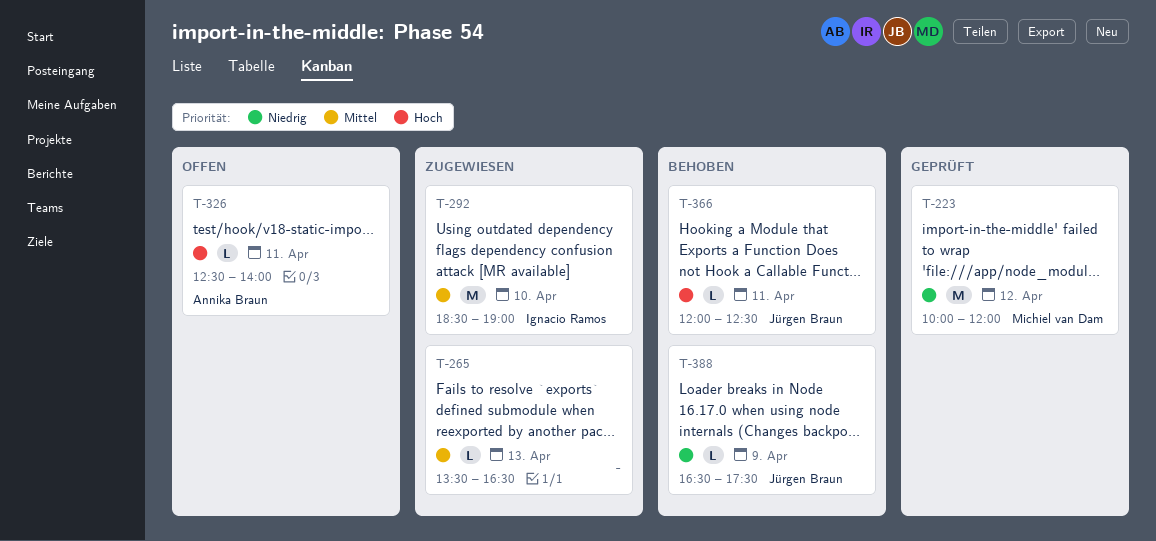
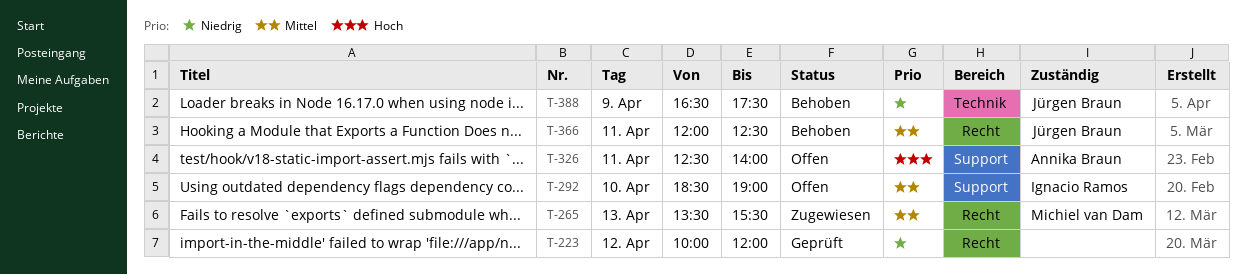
T-223, owner: Michiel van Dam -> none
T-265, owner: none -> Michiel van Dam
T-265, ends: 16:30 -> 15:30
T-292, status: Zugewiesen -> Offen
T-366, priority: Hoch -> Mittel

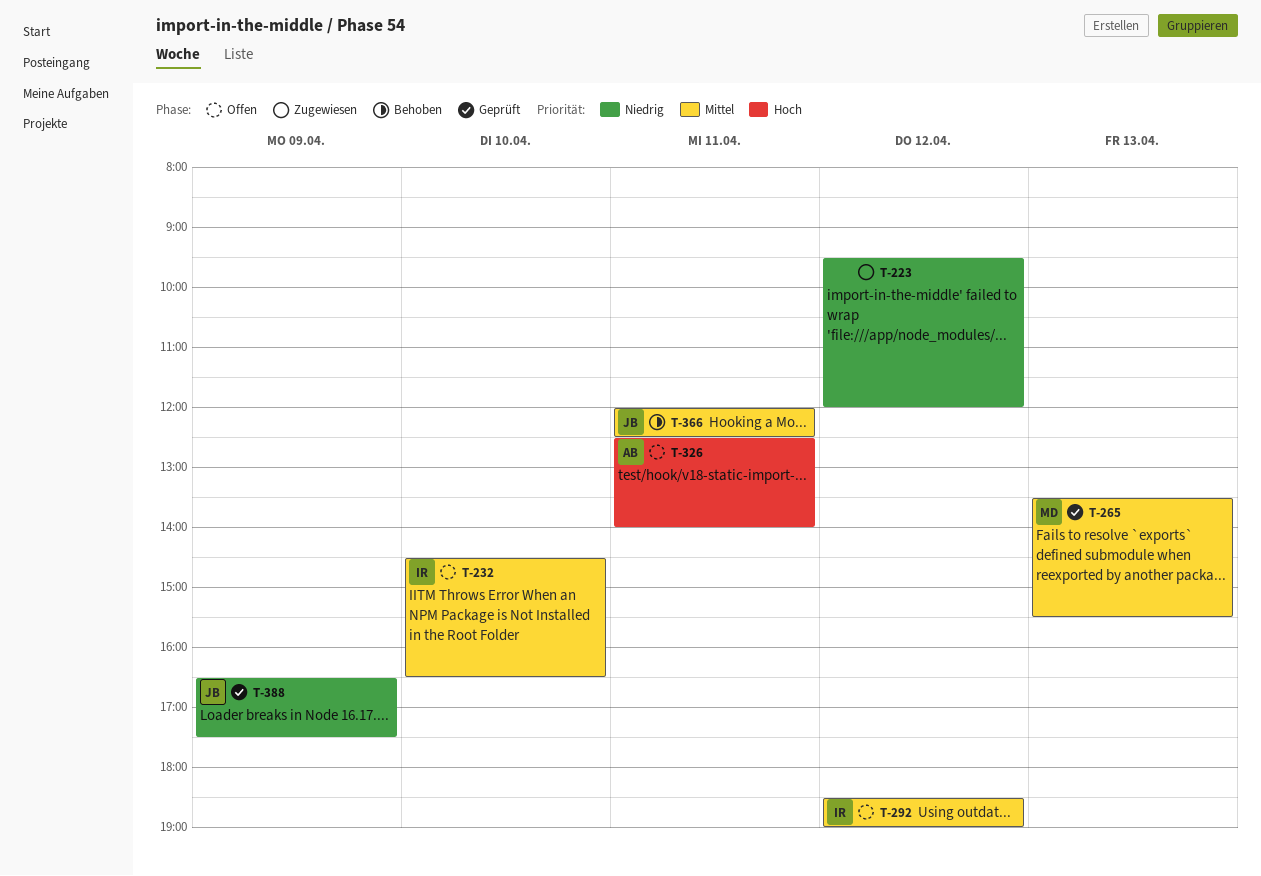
T-223, status: Geprüft -> Zugewiesen
T-223, begins: 10:00 -> 09:30
T-232: none -> present
T-265, status: Zugewiesen -> Geprüft
T-292, day: Apr 10 -> Apr 12
T-388, status: Behoben -> Geprüft

